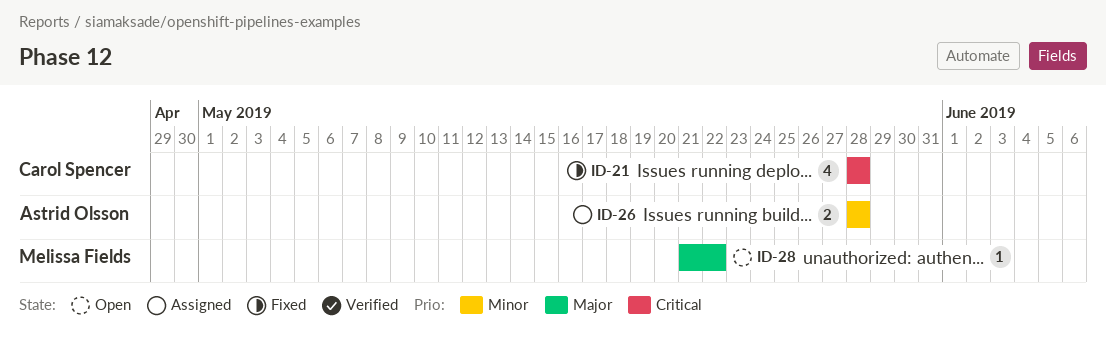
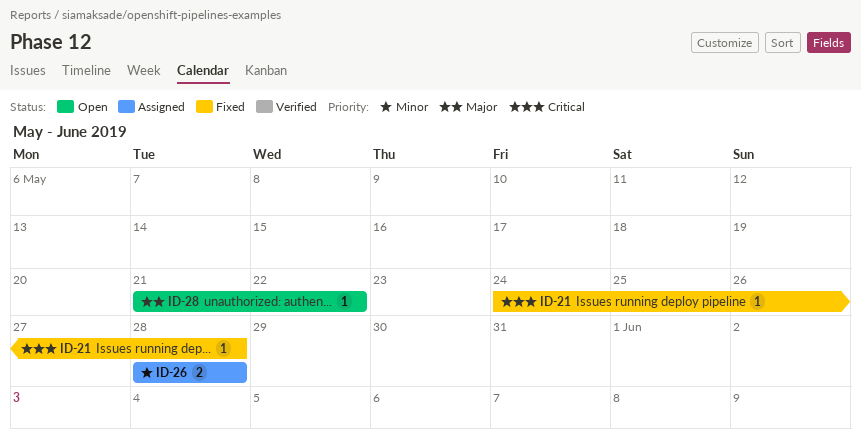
ID-21, estimate: 4 -> 1
ID-21, start: May 28 -> May 24

